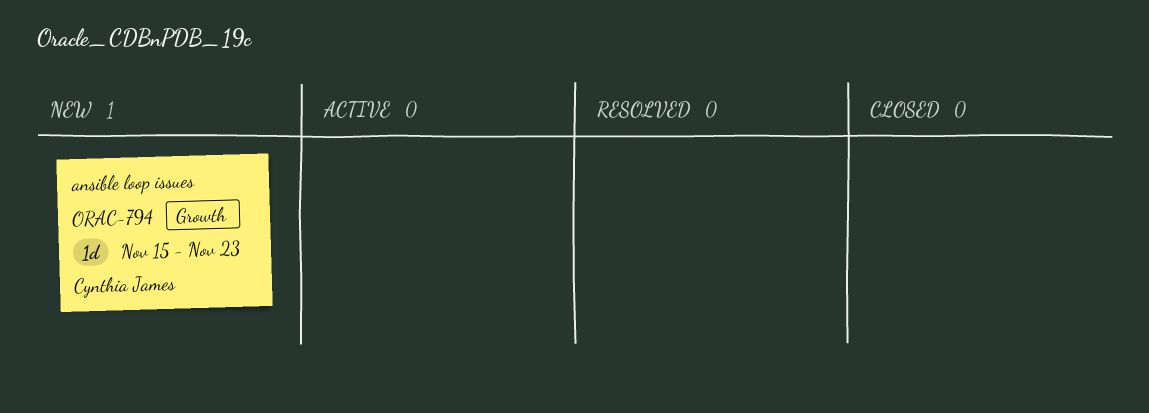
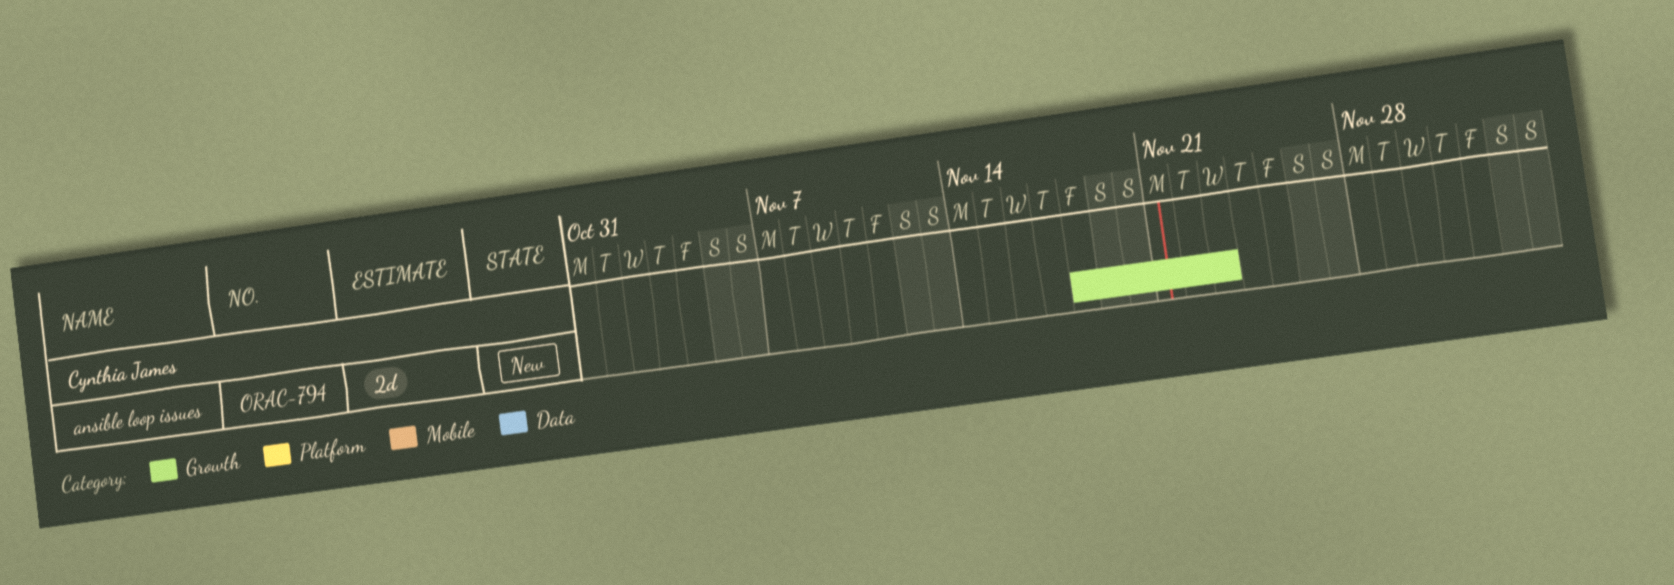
ORAC-794, estimate: 1d -> 2d
ORAC-794, start: Nov 15 -> Nov 18

